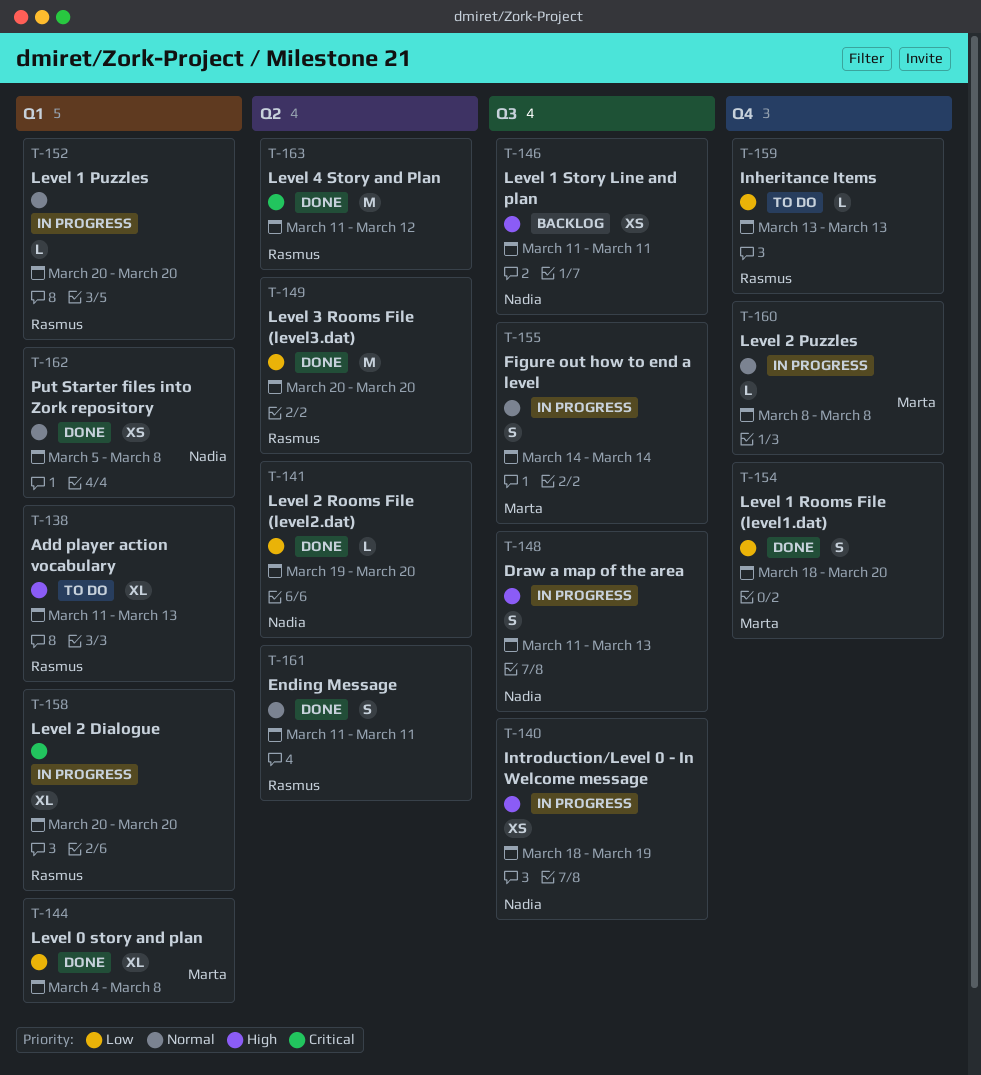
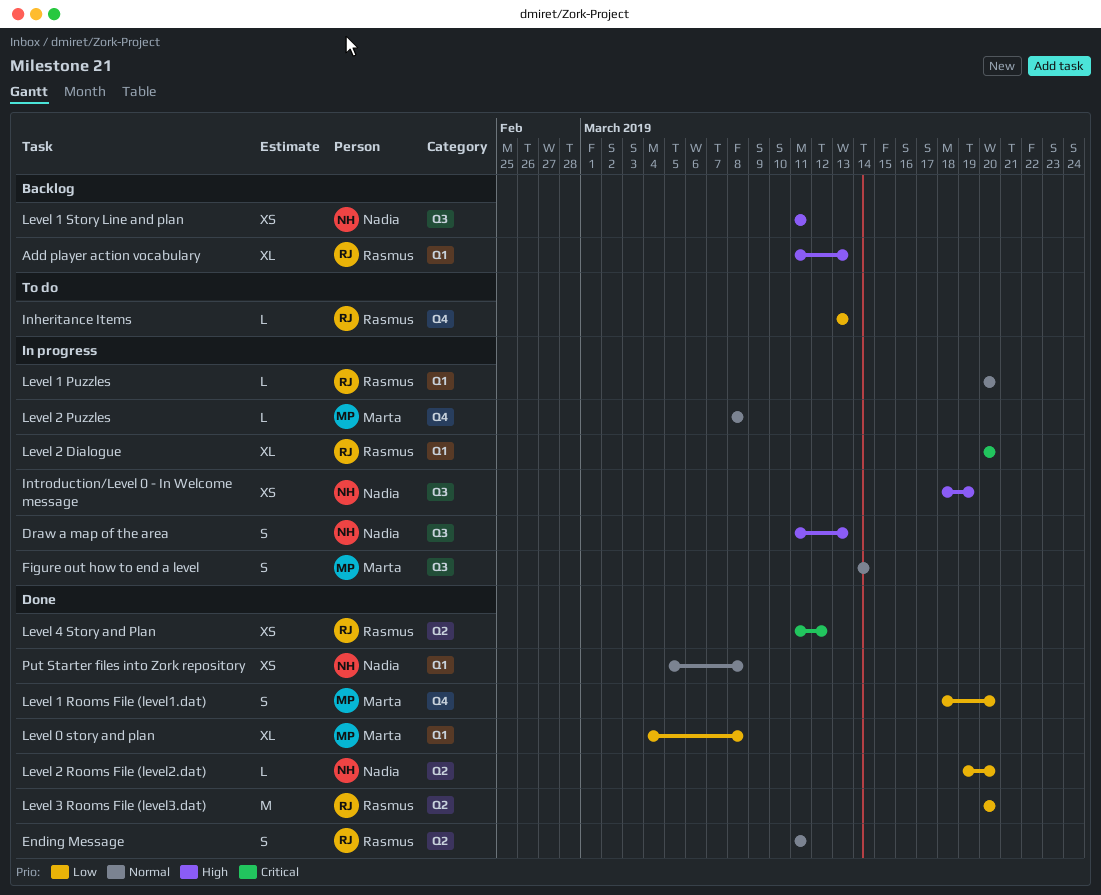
Add player action vocabulary, status: To do -> Backlog
Level 4 Story and Plan, estimate: M -> XS

